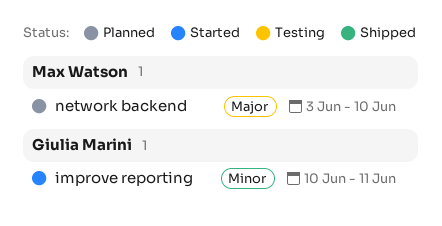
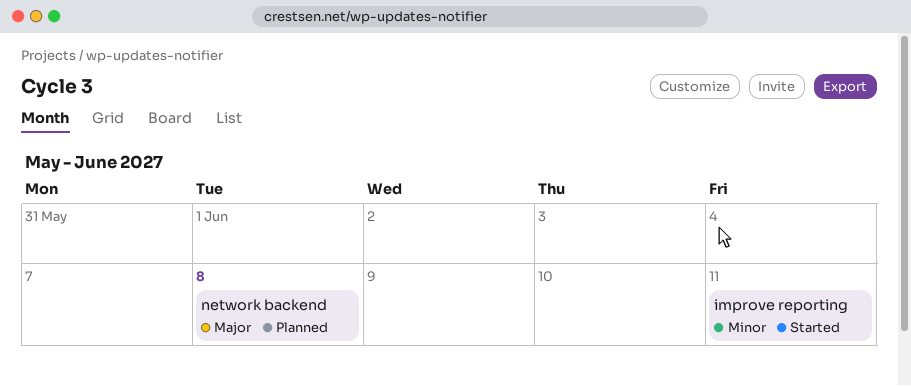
network backend, due: Jun 10 -> Jun 8

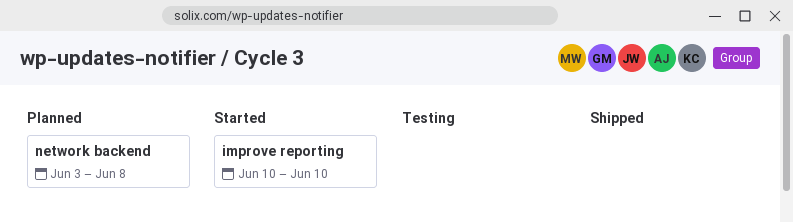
improve reporting, due: Jun 11 -> Jun 10

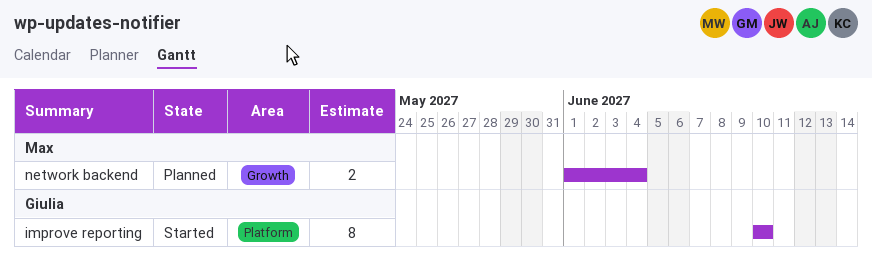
network backend, start: Jun 3 -> Jun 1
network backend, due: Jun 8 -> Jun 4

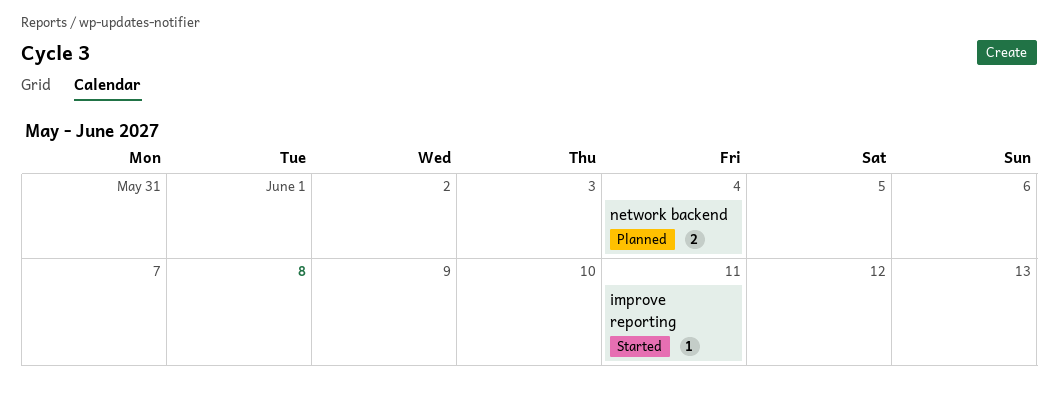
improve reporting, estimate: 8 -> 1
improve reporting, due: Jun 10 -> Jun 11

